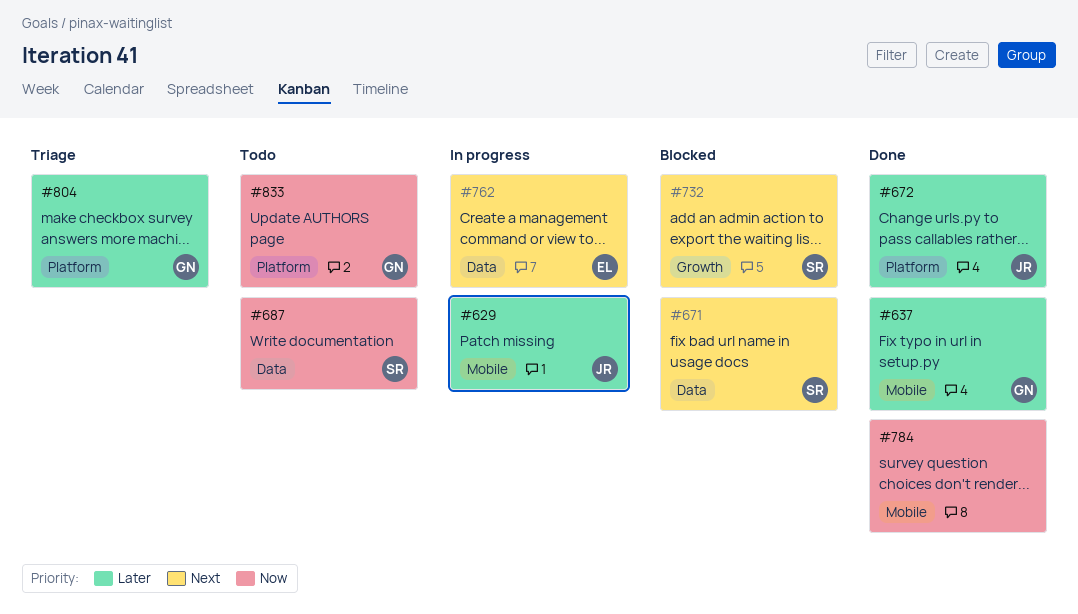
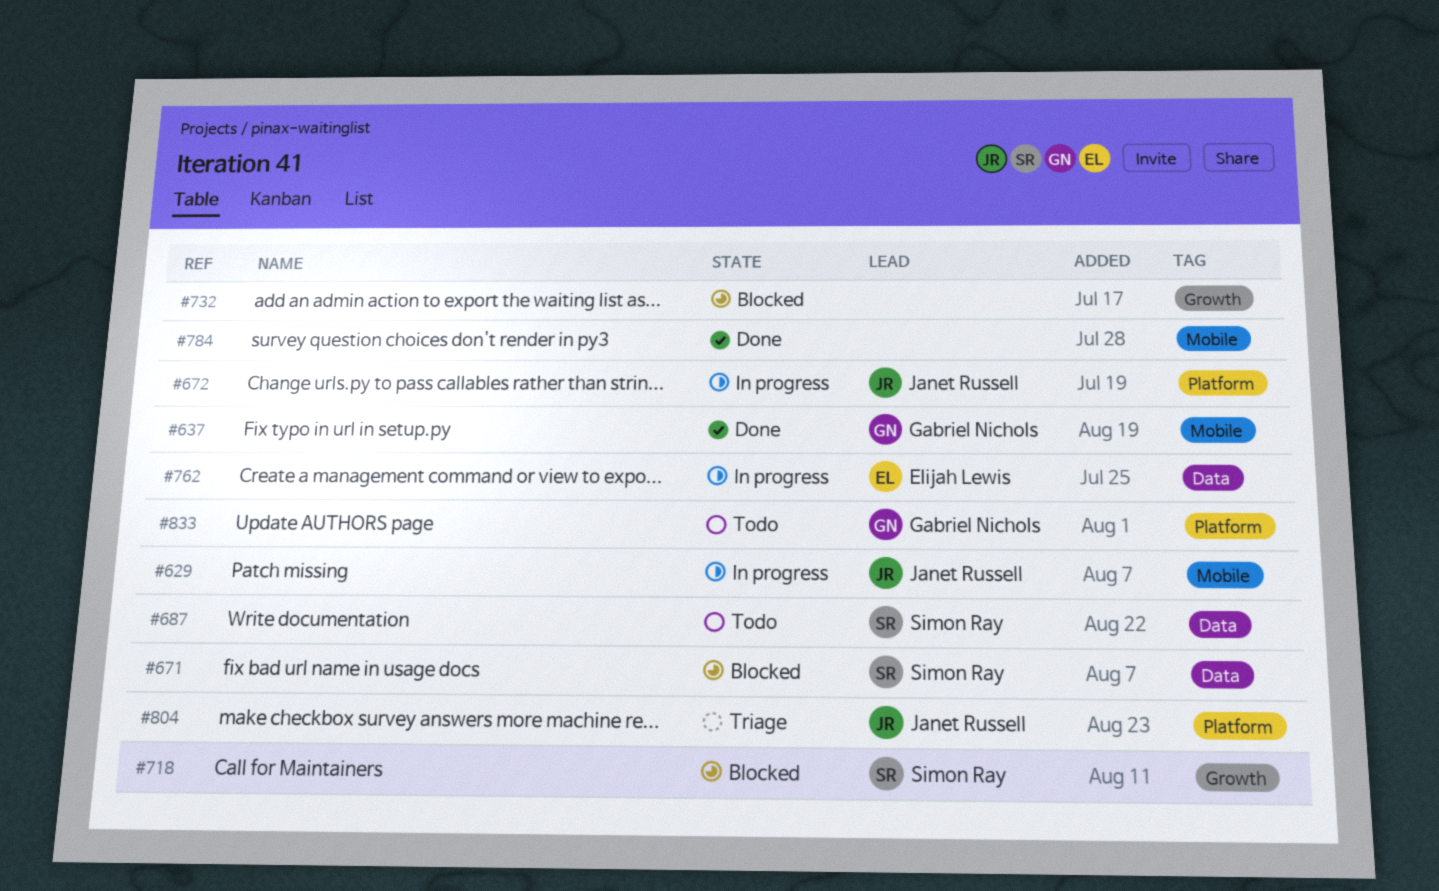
#672, status: Done -> In progress
#718: none -> present
#732, owner: Simon Ray -> none
#804, owner: Gabriel Nichols -> Janet Russell

